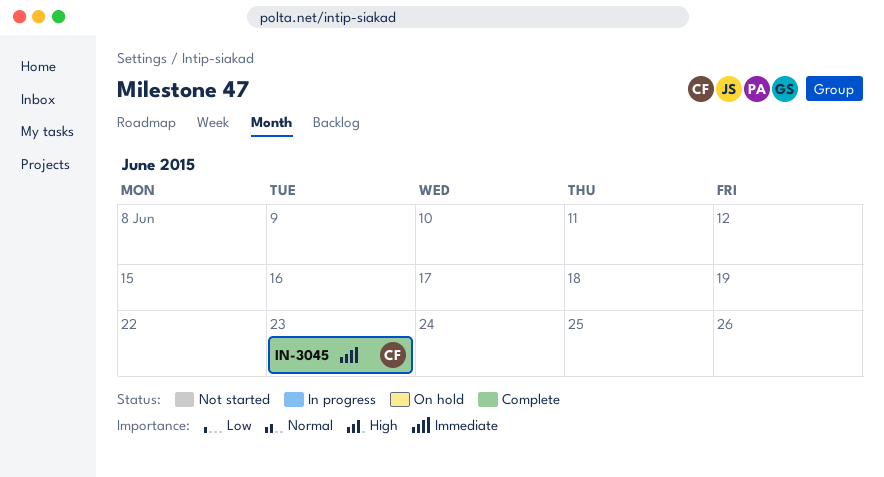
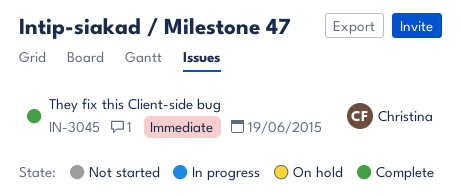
IN-3045, due: Jun 23 -> Jun 19

